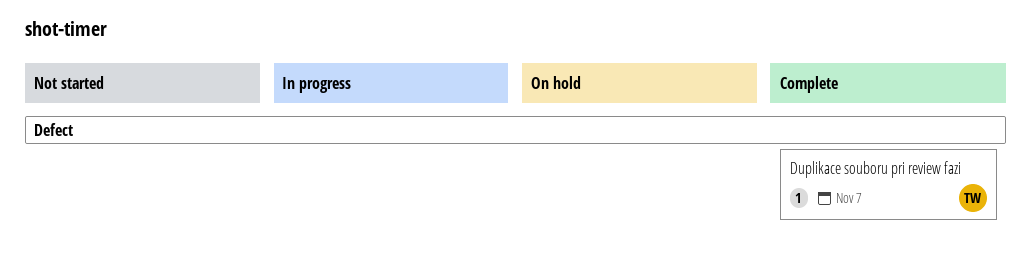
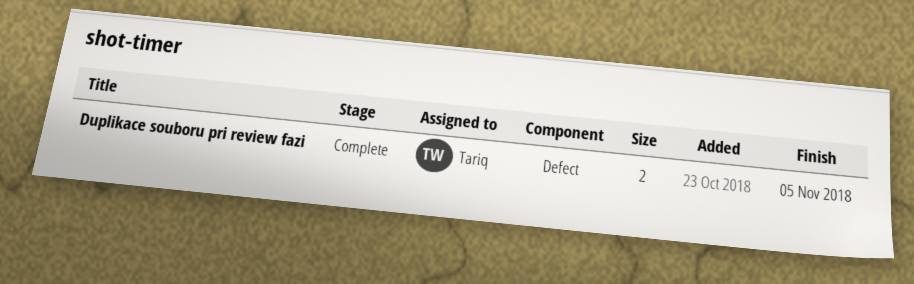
Duplikace souboru pri review fazi, estimate: 1 -> 2
Duplikace souboru pri review fazi, due: Nov 7 -> Nov 5

